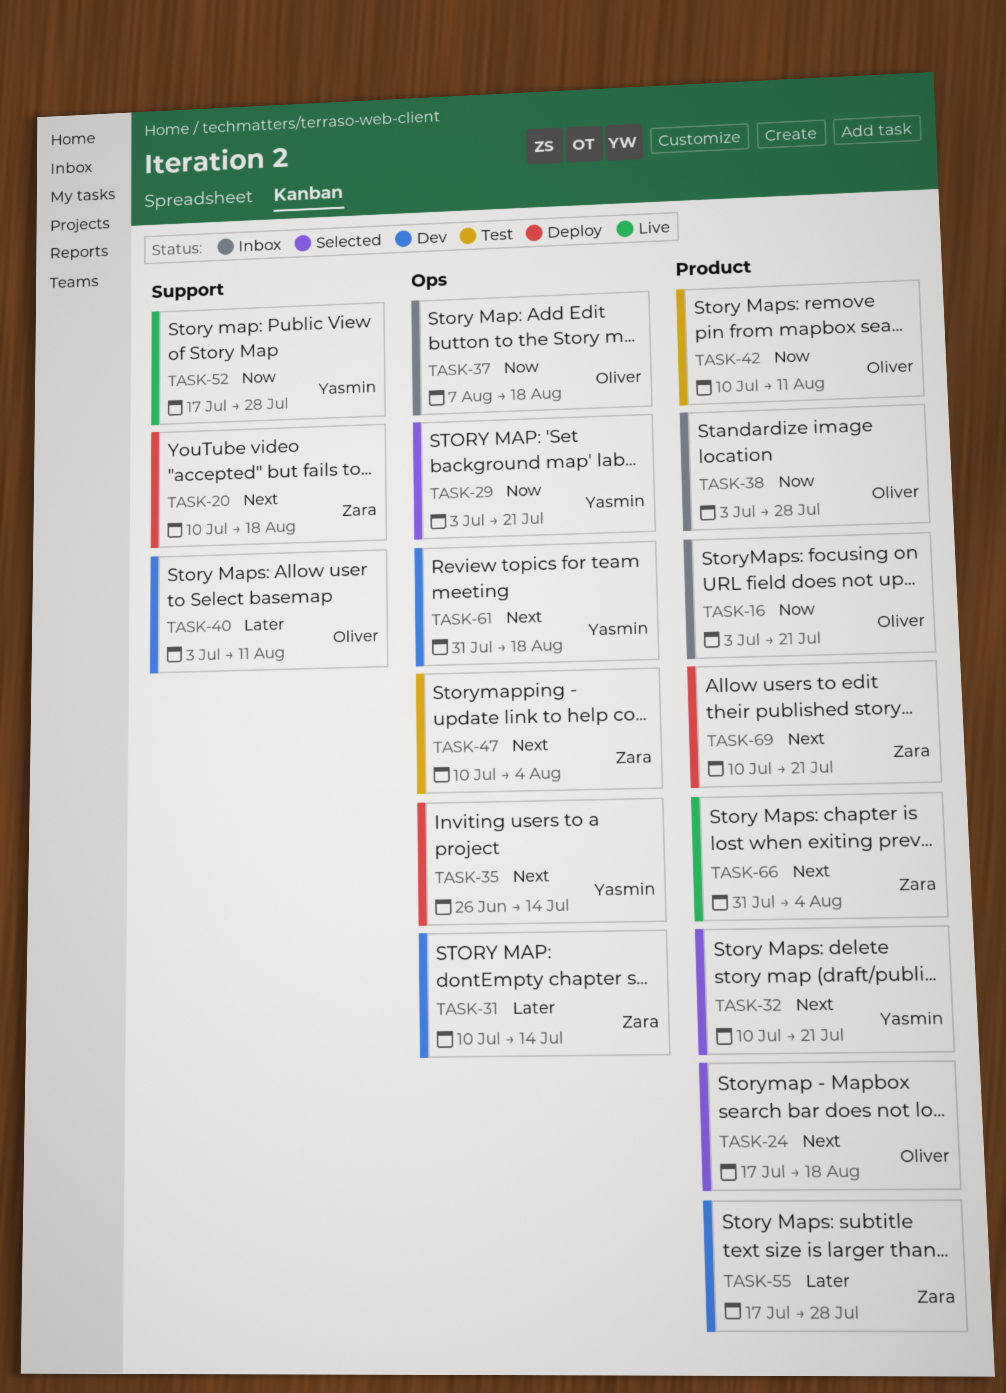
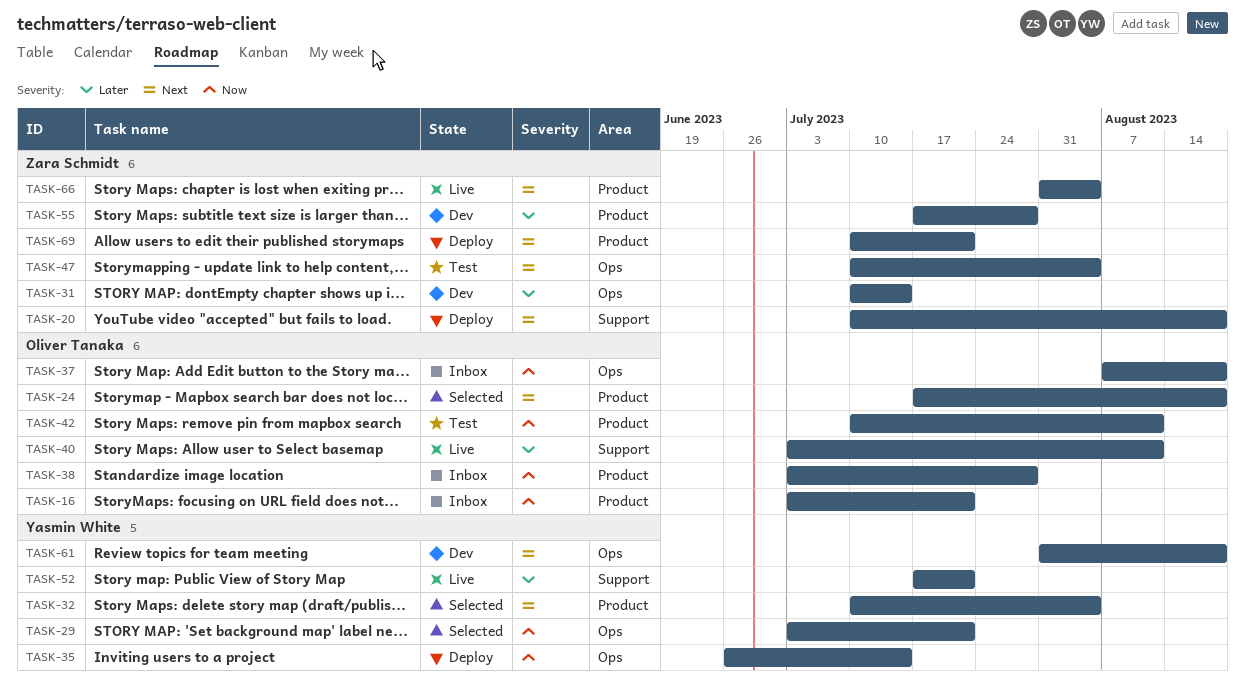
TASK-32, due: Jul 21 -> Aug 4
TASK-35, priority: Next -> Now
TASK-40, status: Dev -> Live
TASK-52, priority: Now -> Later
TASK-52, due: Jul 28 -> Jul 21

